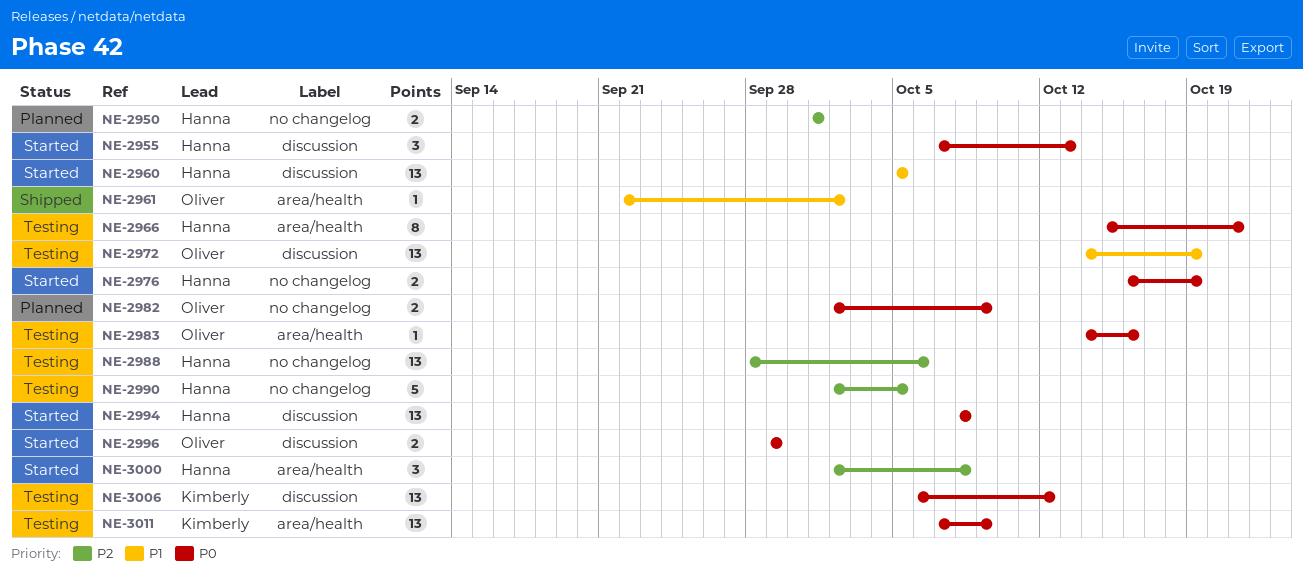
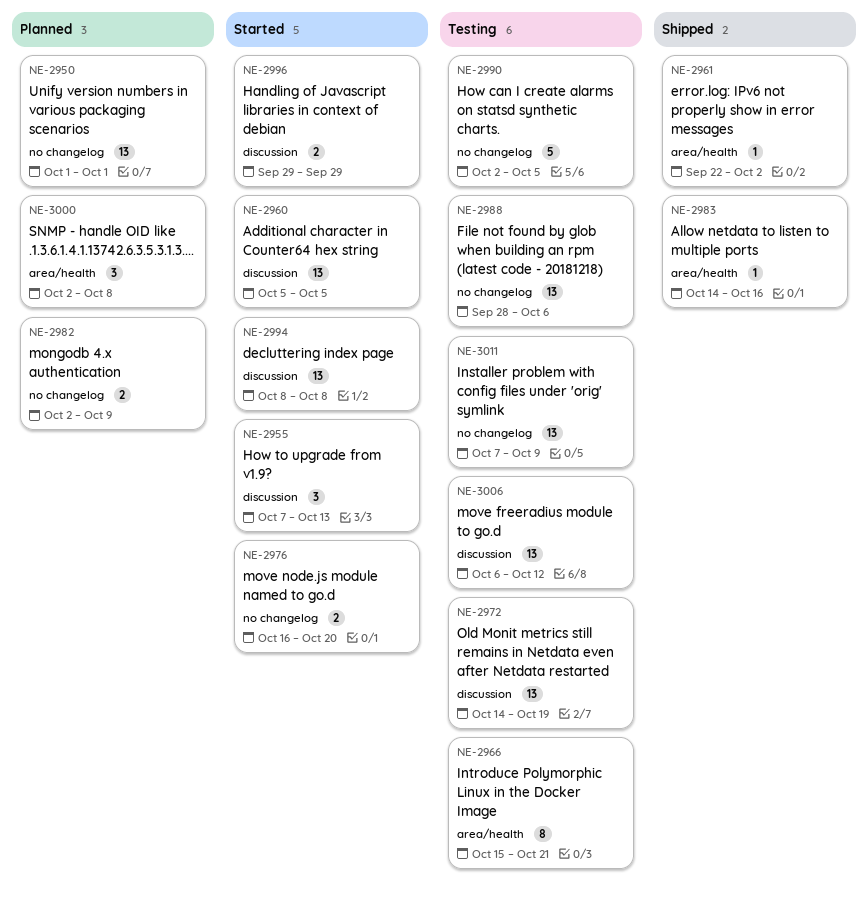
NE-2950, estimate: 2 -> 13
NE-2976, due: Oct 19 -> Oct 20
NE-2983, status: Testing -> Shipped
NE-3000, status: Started -> Planned
NE-3011, label: area/health -> no changelog

